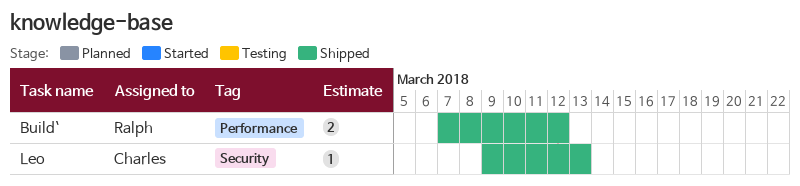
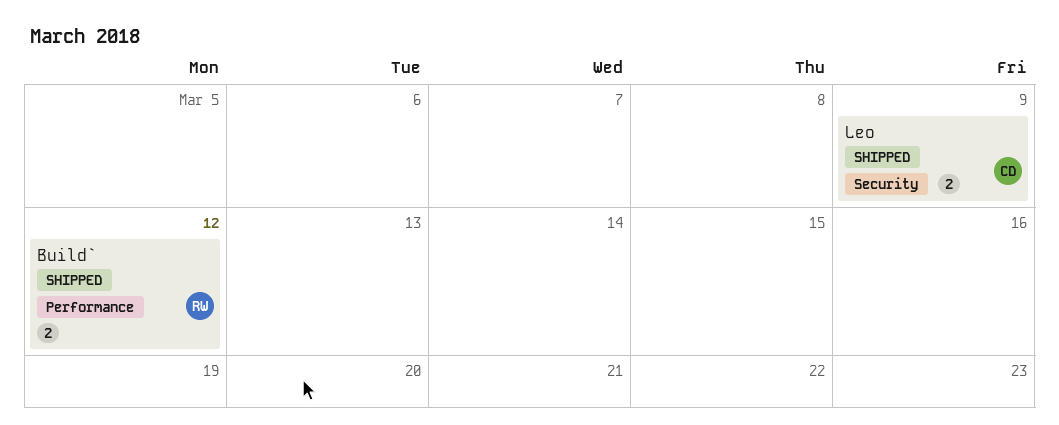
Leo, estimate: 1 -> 2
Leo, due: Mar 13 -> Mar 9

